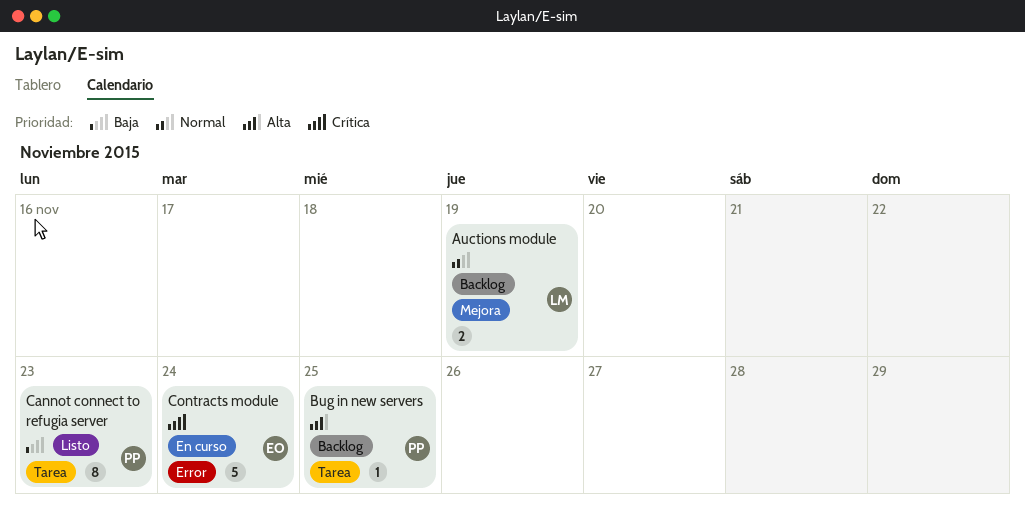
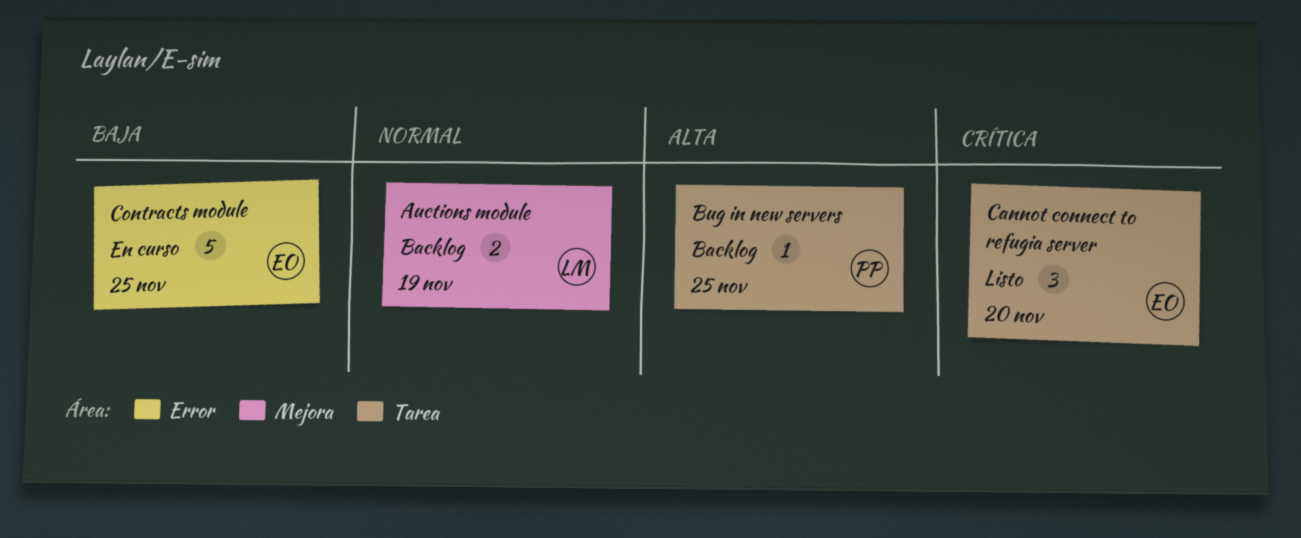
Cannot connect to refugia server, owner: PP -> EO
Cannot connect to refugia server, priority: Baja -> Crítica
Cannot connect to refugia server, estimate: 8 -> 3
Cannot connect to refugia server, due: Nov 23 -> Nov 20
Contracts module, priority: Crítica -> Baja
Contracts module, due: Nov 24 -> Nov 25

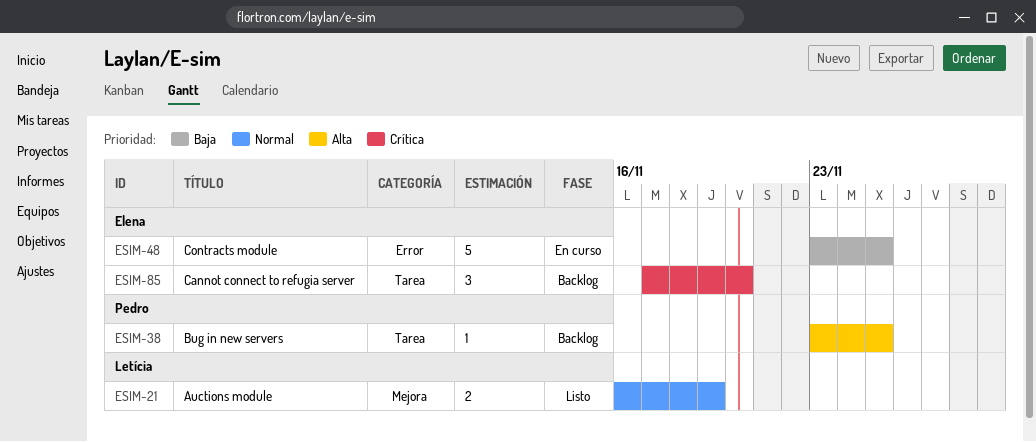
Auctions module, status: Backlog -> Listo
Cannot connect to refugia server, status: Listo -> Backlog

